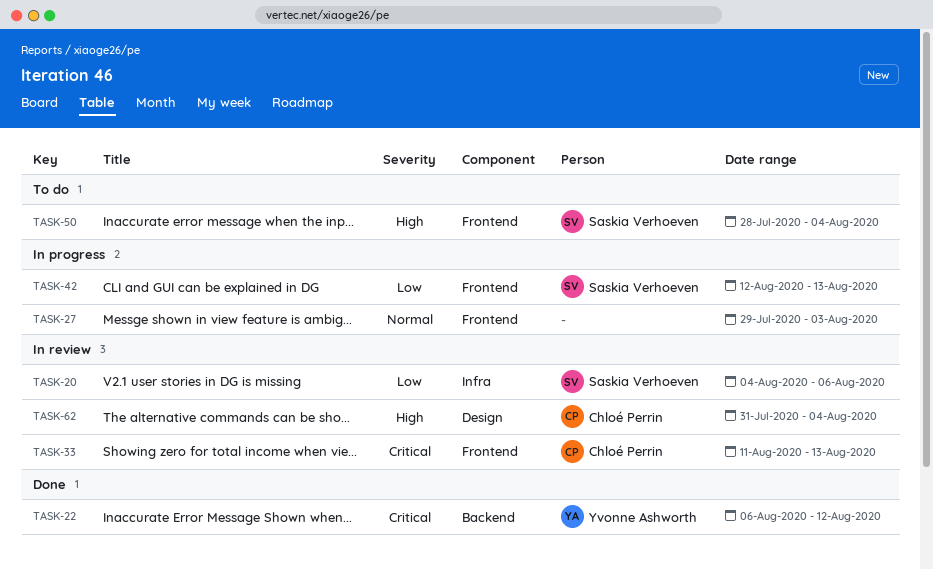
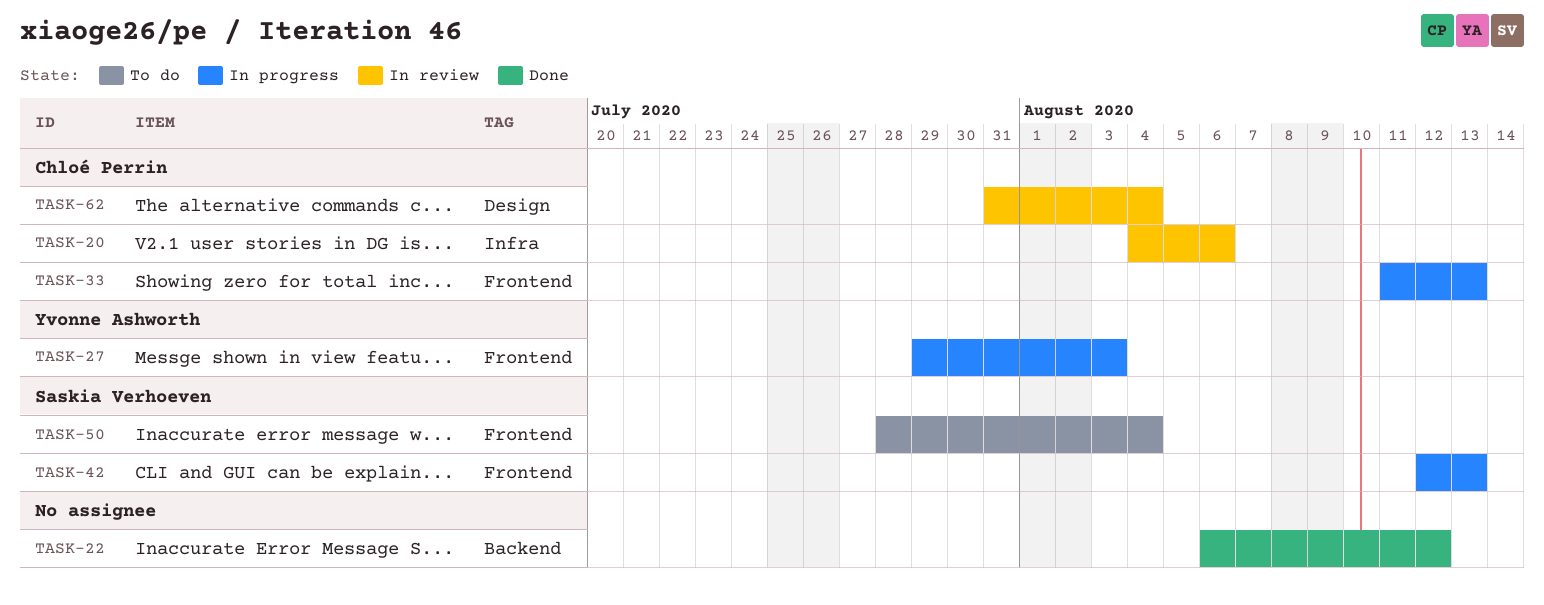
TASK-20, owner: Saskia Verhoeven -> Chloé Perrin
TASK-22, owner: Yvonne Ashworth -> none
TASK-27, owner: none -> Yvonne Ashworth
TASK-33, status: In review -> In progress

